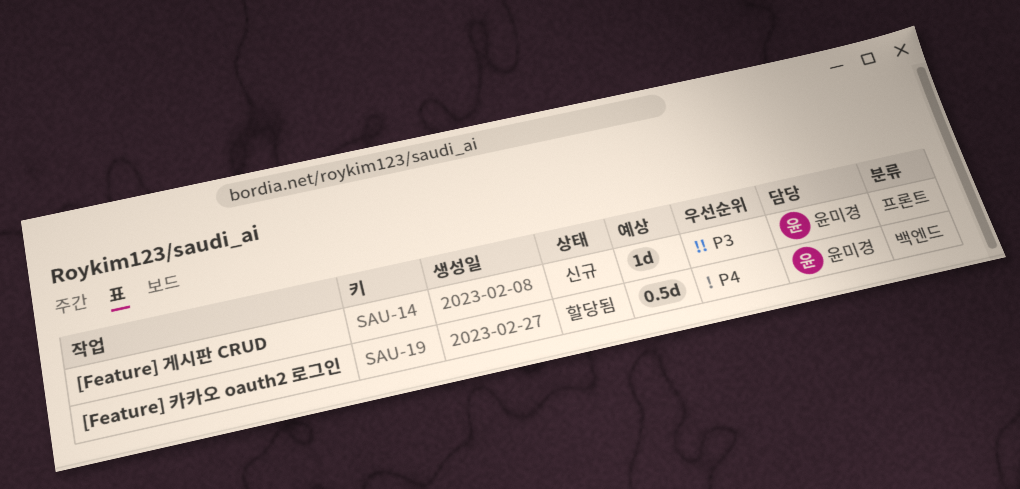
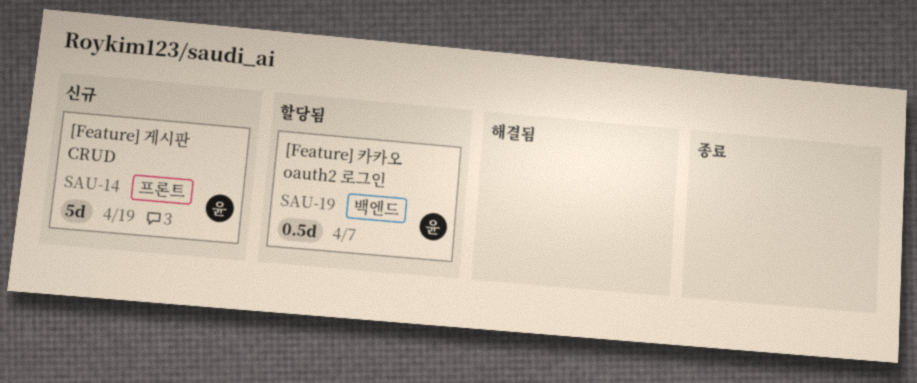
SAU-14, estimate: 1d -> 5d

